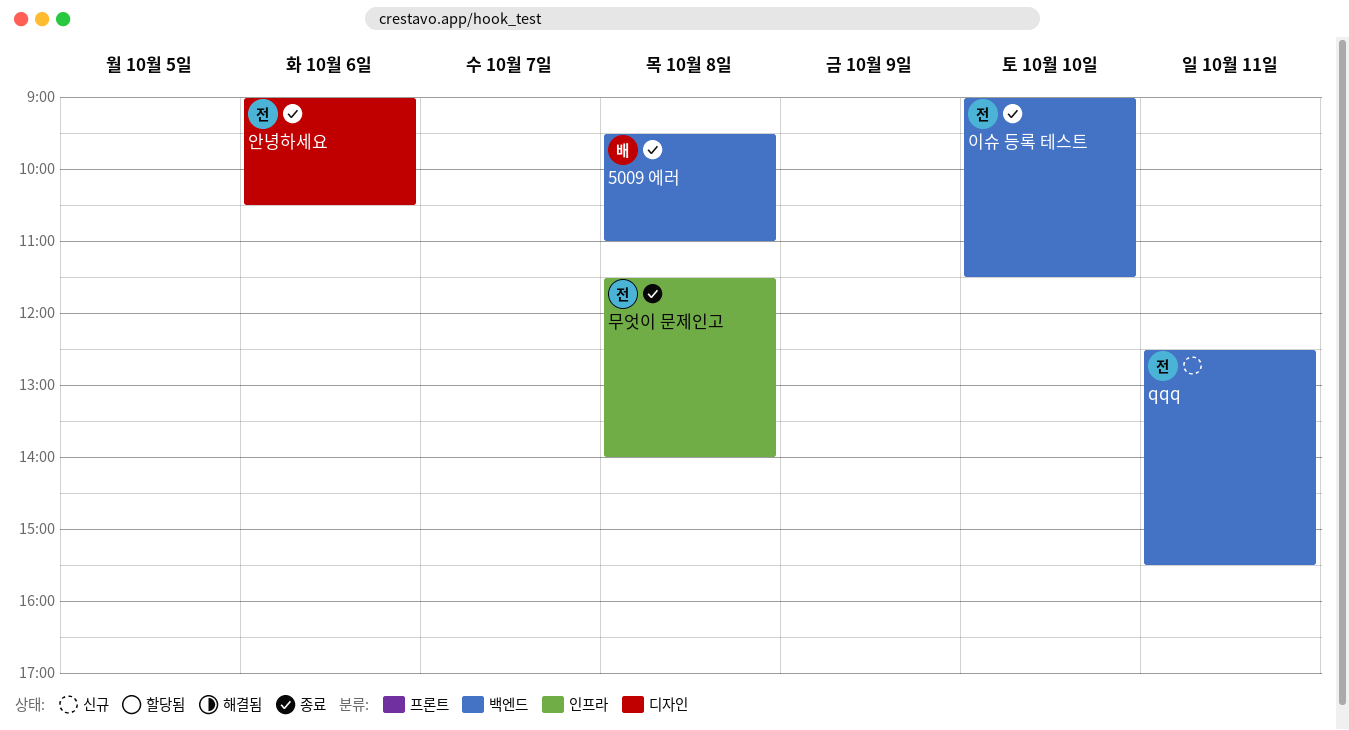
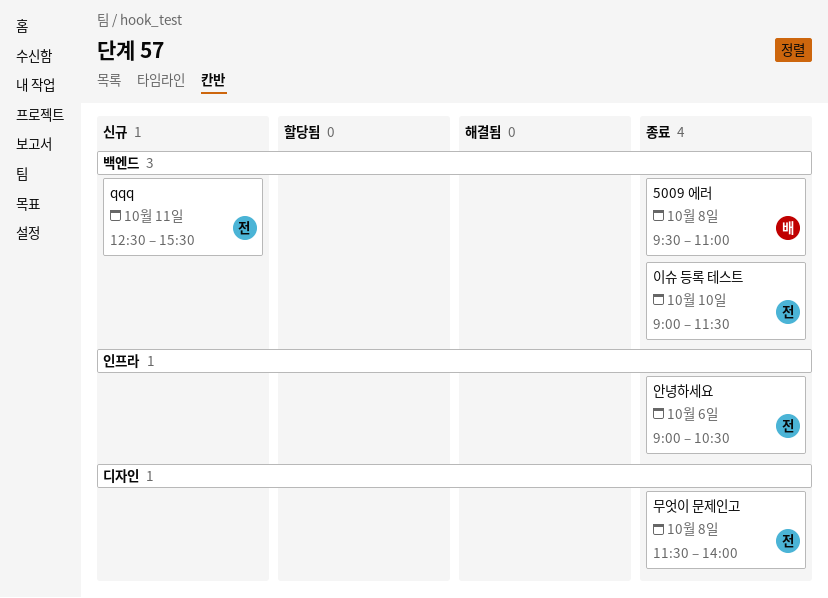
무엇이 문제인고, label: 인프라 -> 디자인
안녕하세요, label: 디자인 -> 인프라

